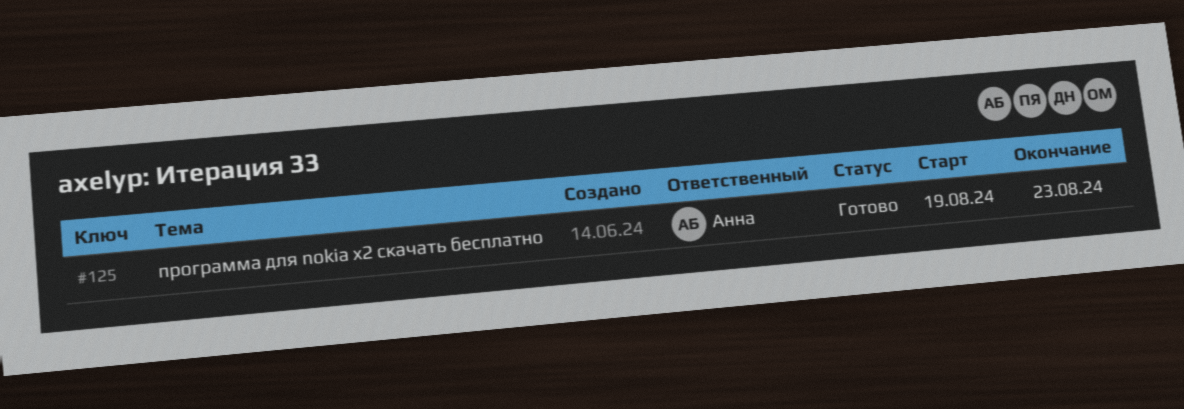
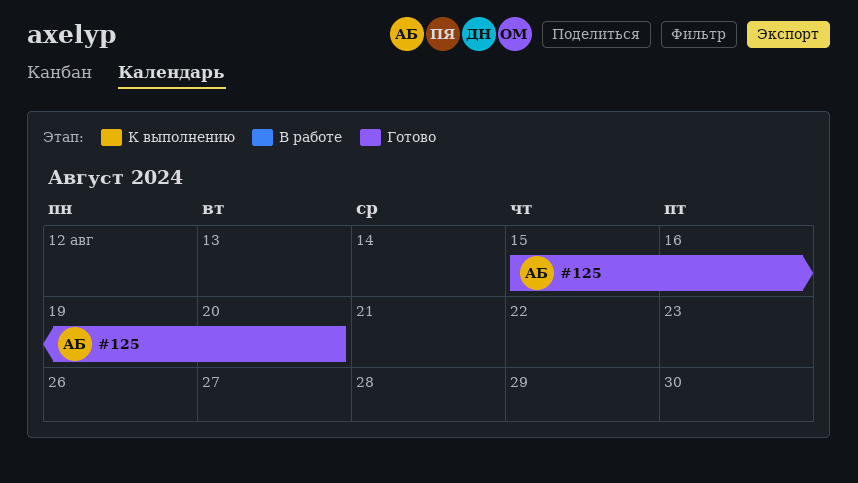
#125, start: Aug 19 -> Aug 15
#125, due: Aug 23 -> Aug 20

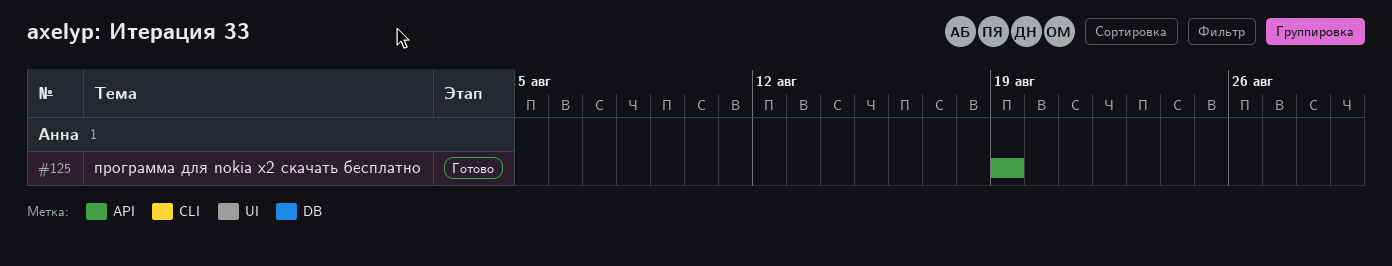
#125, start: Aug 15 -> Aug 19
#125, due: Aug 20 -> Aug 19

